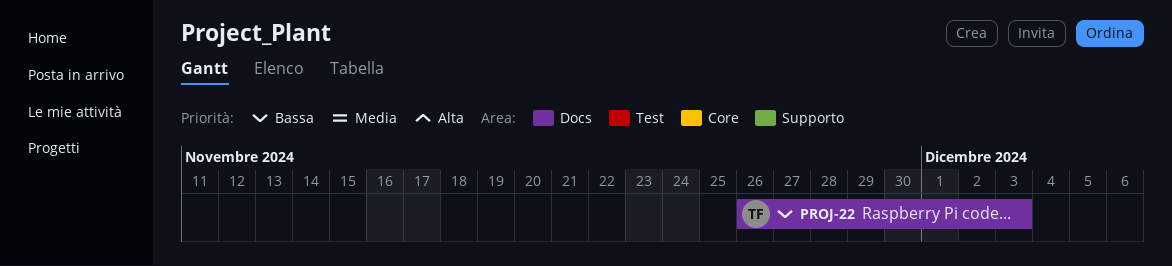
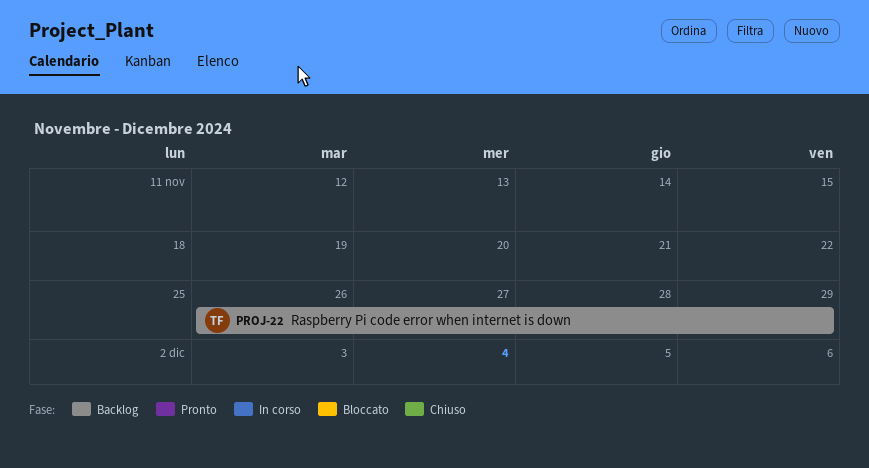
PROJ-22, due: Dec 3 -> Nov 29

